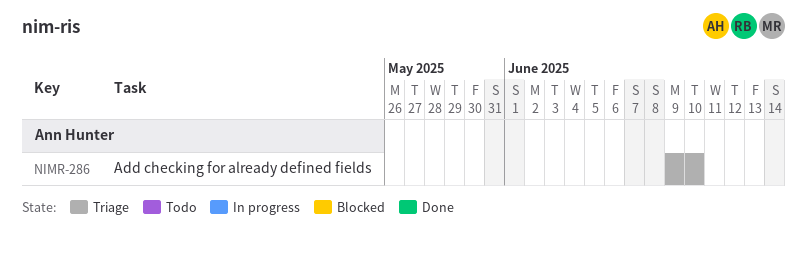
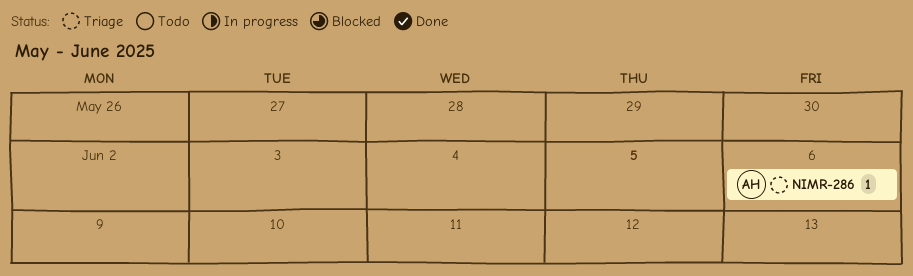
NIMR-286, start: Jun 9 -> Jun 6
NIMR-286, due: Jun 10 -> Jun 6

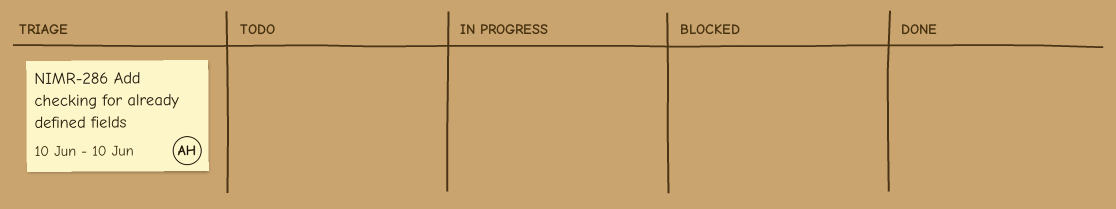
NIMR-286, start: Jun 6 -> Jun 10
NIMR-286, due: Jun 6 -> Jun 10

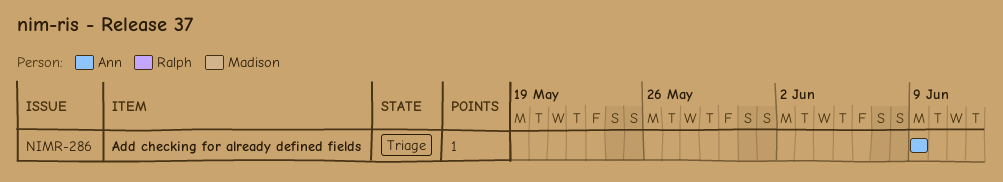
NIMR-286, start: Jun 10 -> Jun 9
NIMR-286, due: Jun 10 -> Jun 9

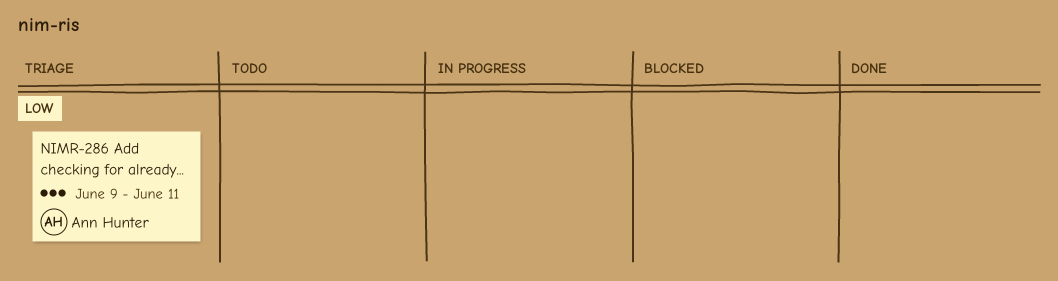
NIMR-286, estimate: 1 -> 3
NIMR-286, due: Jun 9 -> Jun 11

